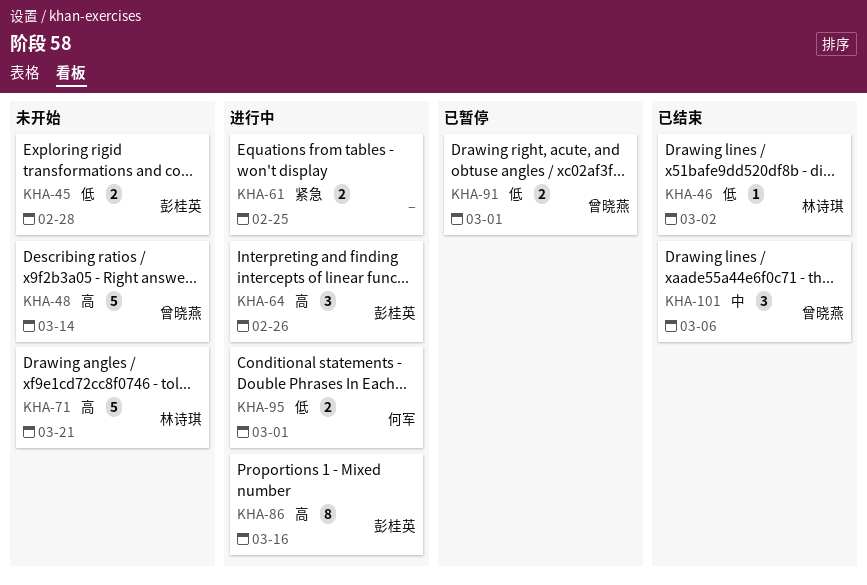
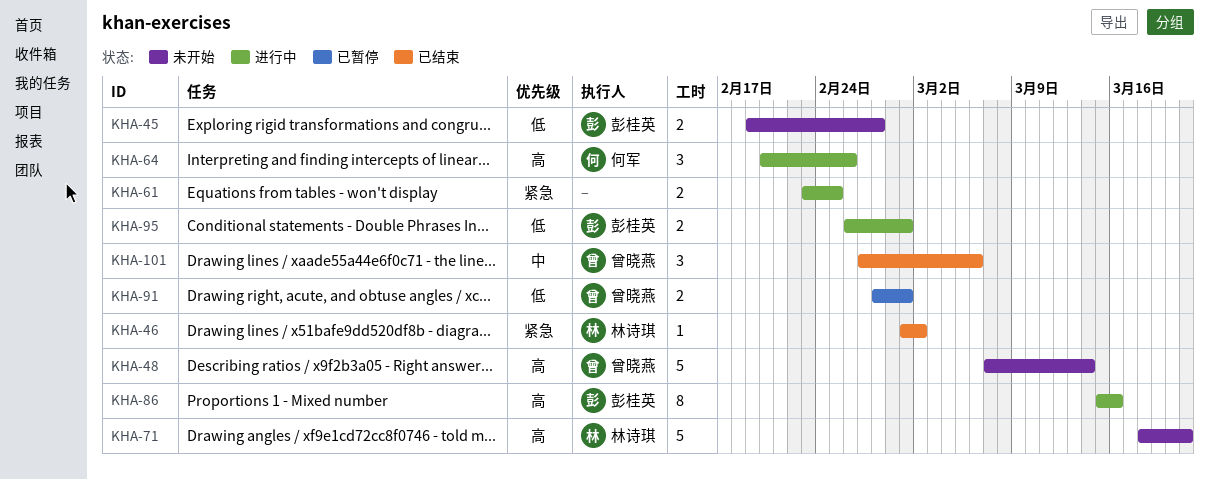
KHA-46, priority: 低 -> 紧急
KHA-64, owner: 彭桂英 -> 何军
KHA-95, owner: 何军 -> 彭桂英

